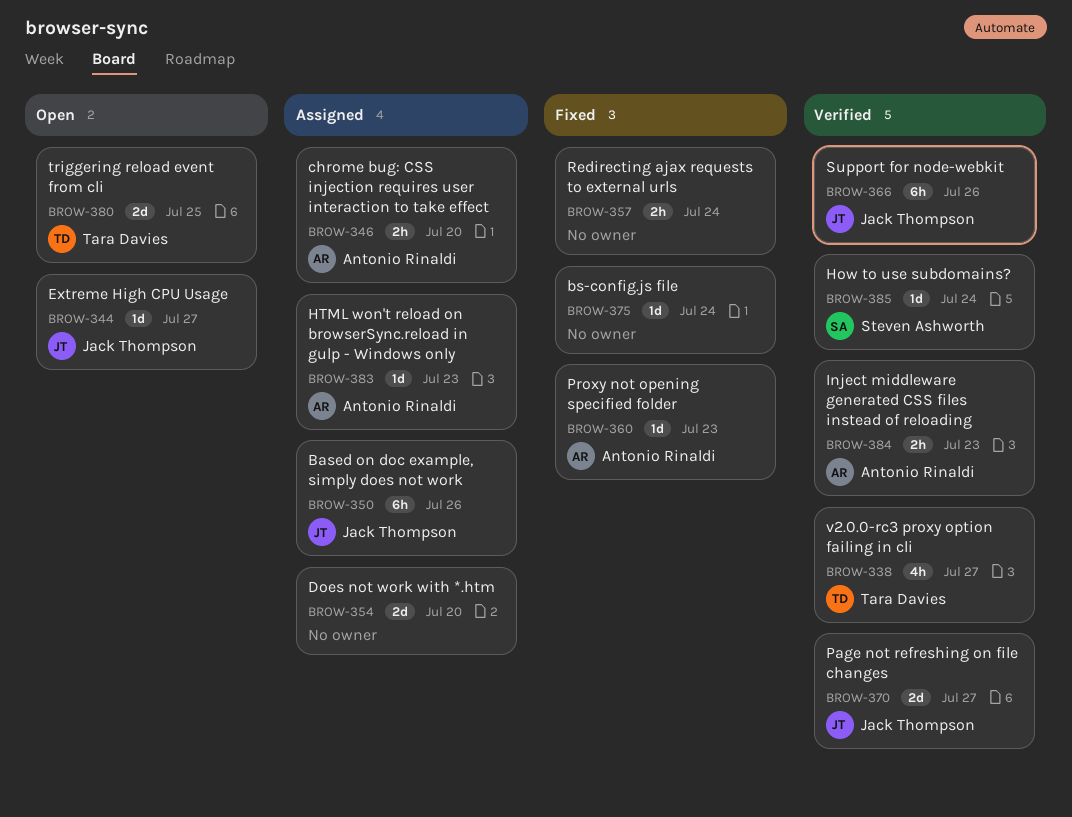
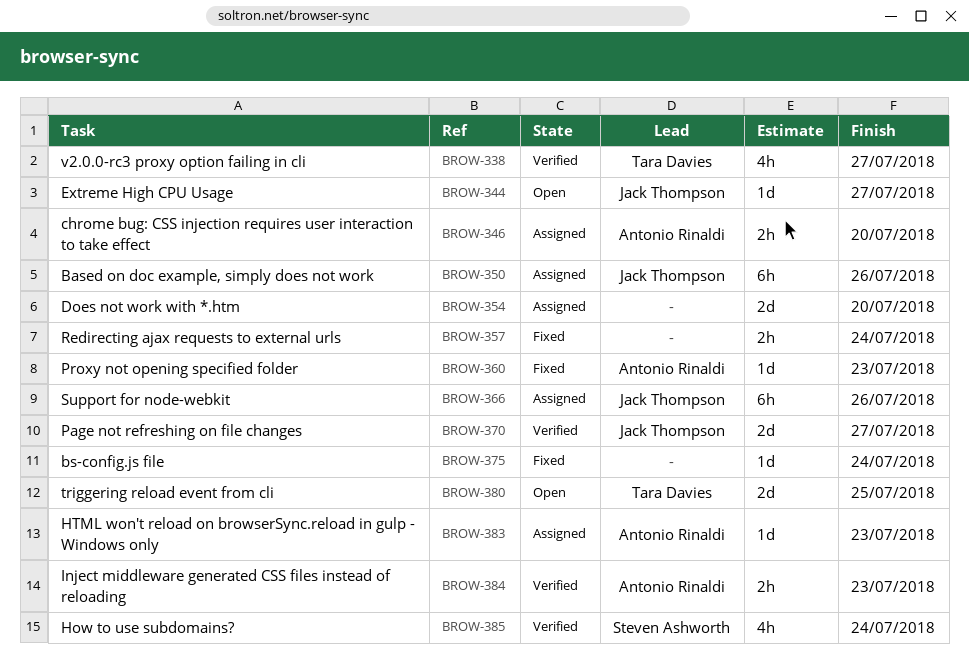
BROW-366, status: Verified -> Assigned
BROW-385, estimate: 1d -> 4h

